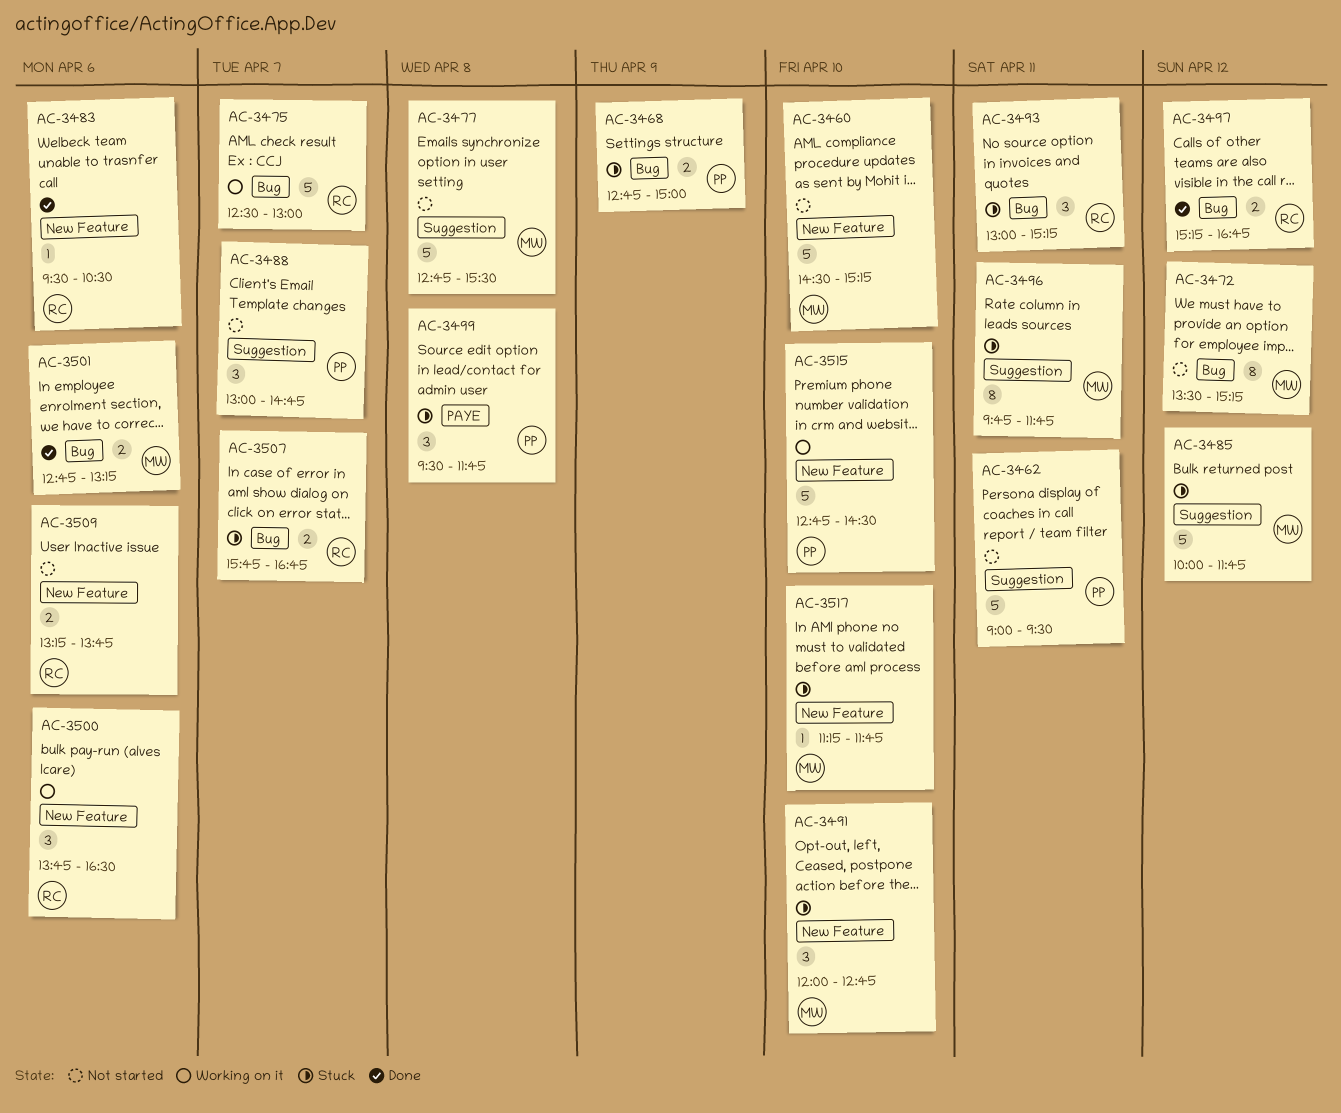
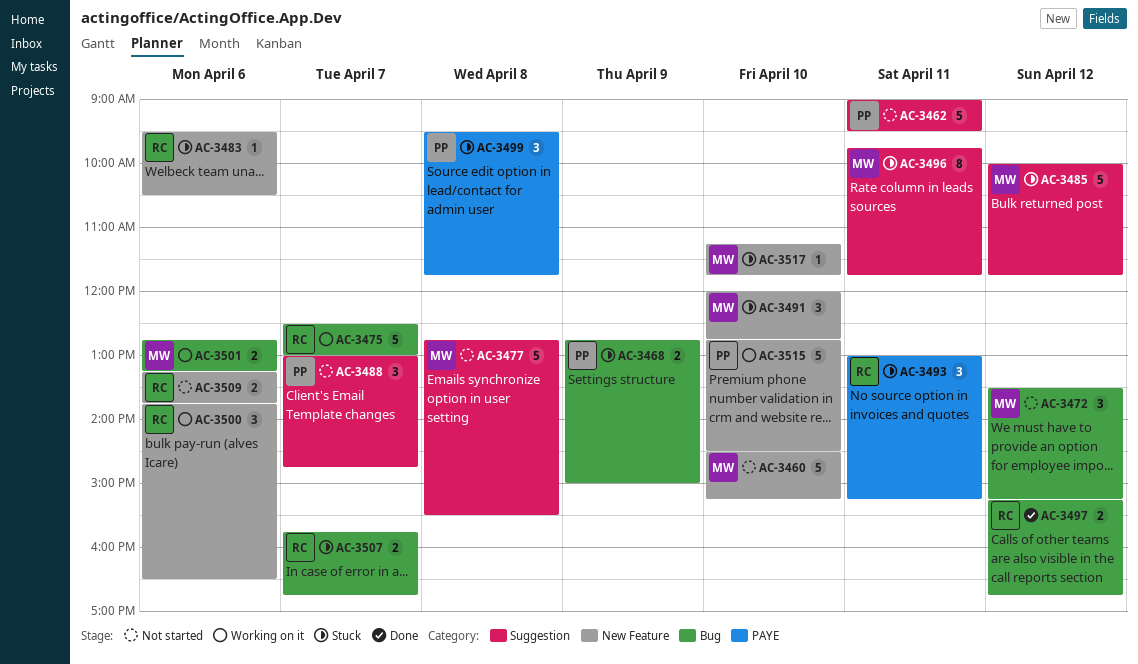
AC-3472, estimate: 8 -> 3
AC-3483, status: Done -> Stuck
AC-3493, label: Bug -> PAYE
AC-3501, status: Done -> Working on it

